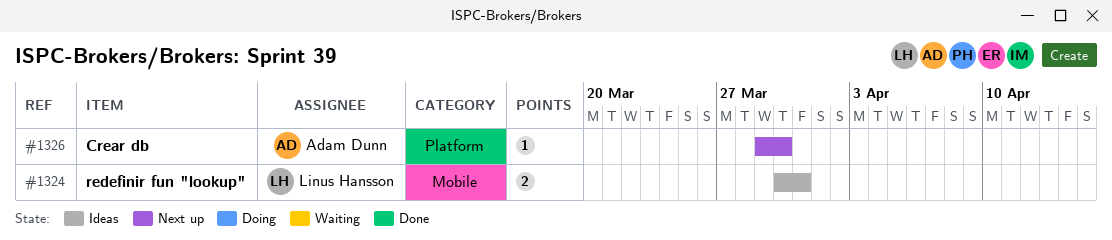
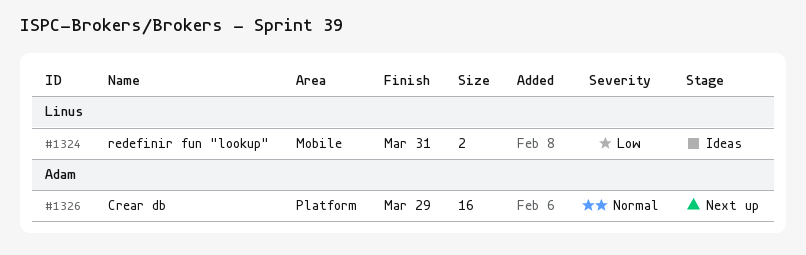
#1326, estimate: 1 -> 16
#1326, due: Mar 30 -> Mar 29

